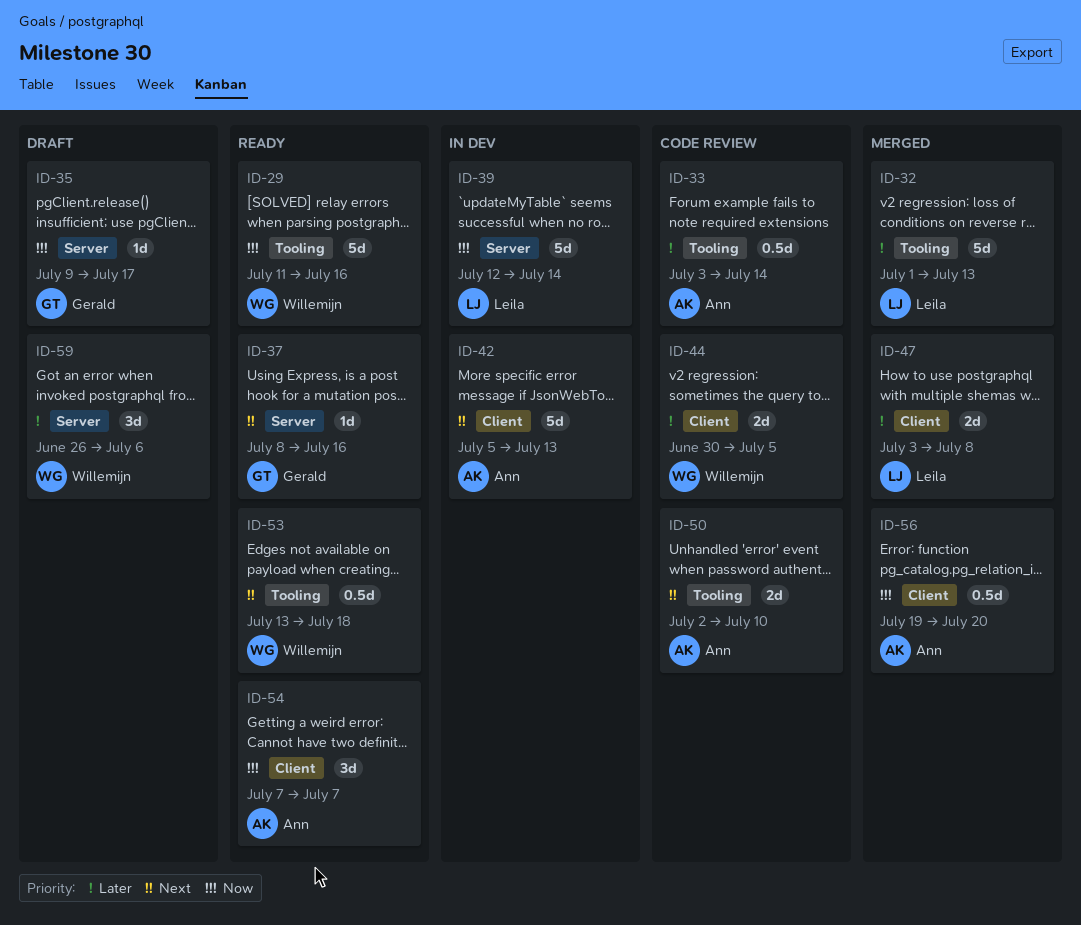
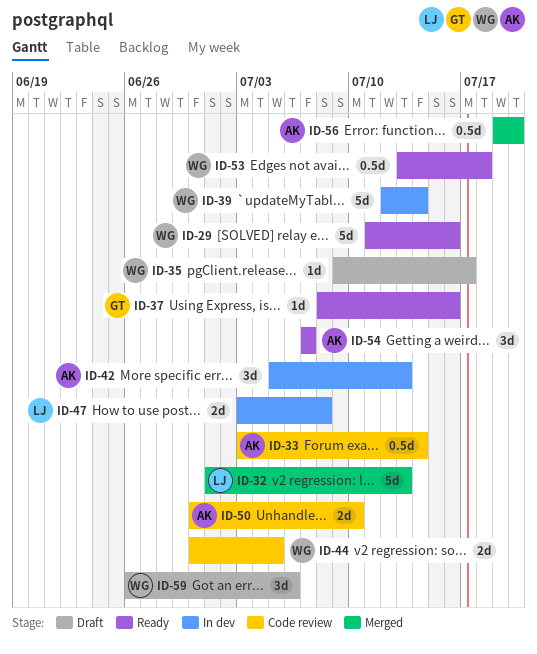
ID-35, owner: Gerald -> Willemijn
ID-39, owner: Leila -> Willemijn
ID-42, estimate: 5d -> 3d
ID-47, status: Merged -> In dev
ID-50, start: Jul 2 -> Jun 30

